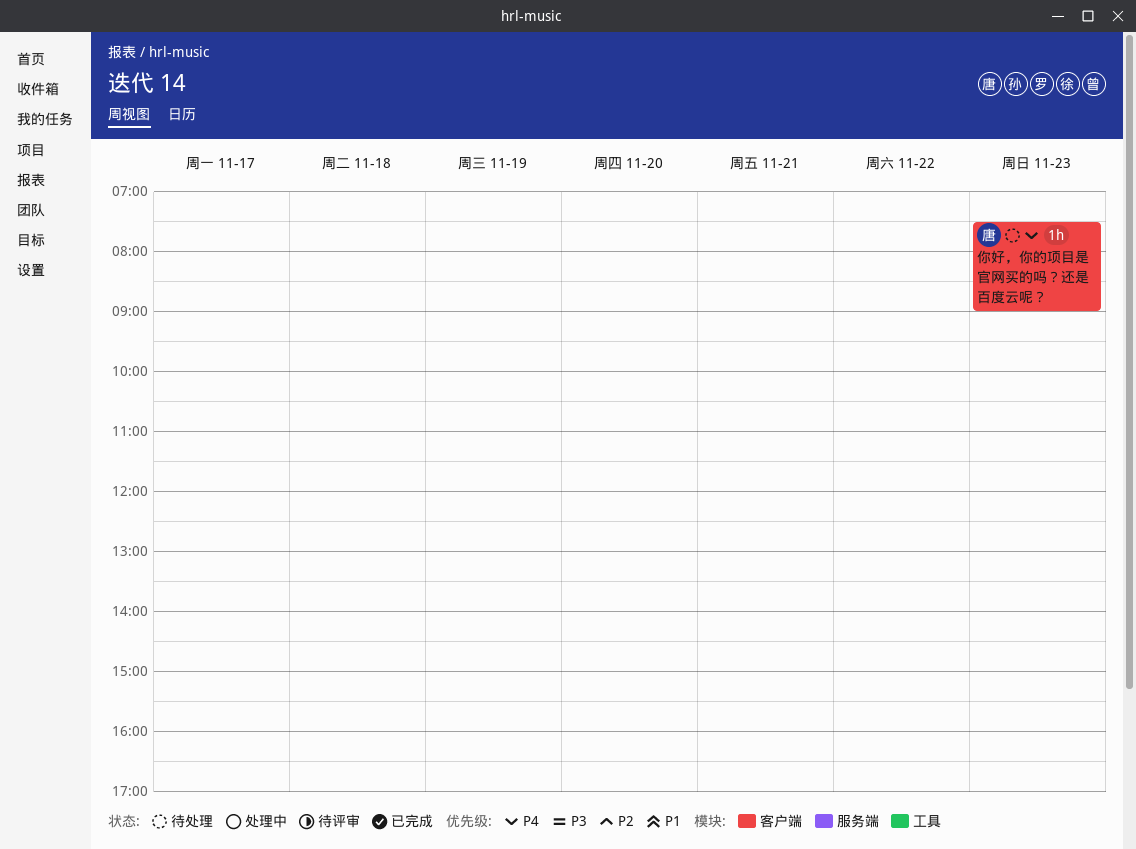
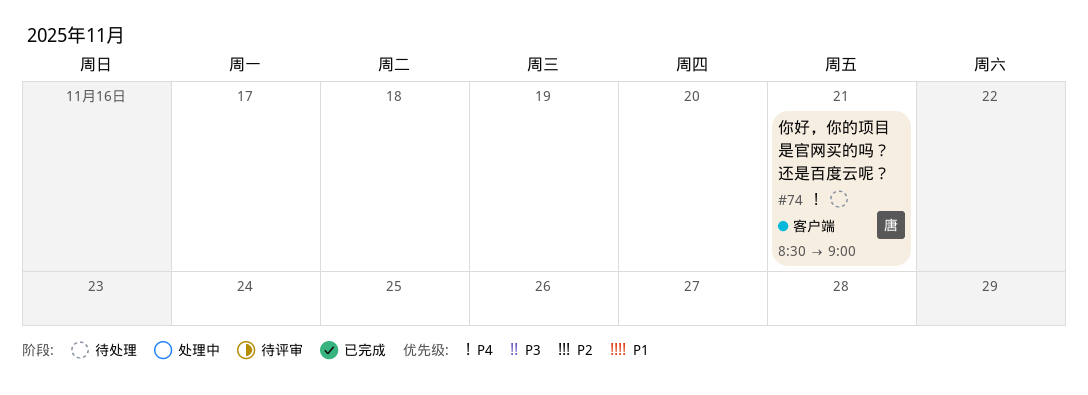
你好，你的项目是官网买的吗？还是百度云呢？, day: Nov 23 -> Nov 21
你好，你的项目是官网买的吗？还是百度云呢？, begins: 07:30 -> 08:30

